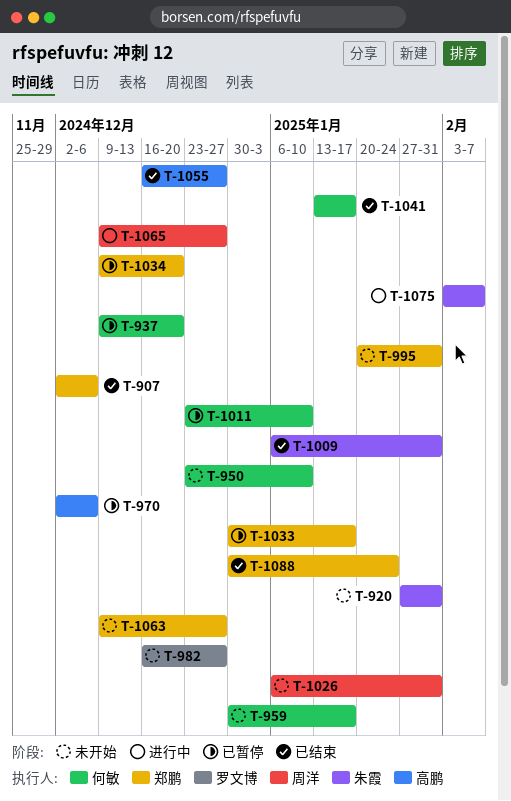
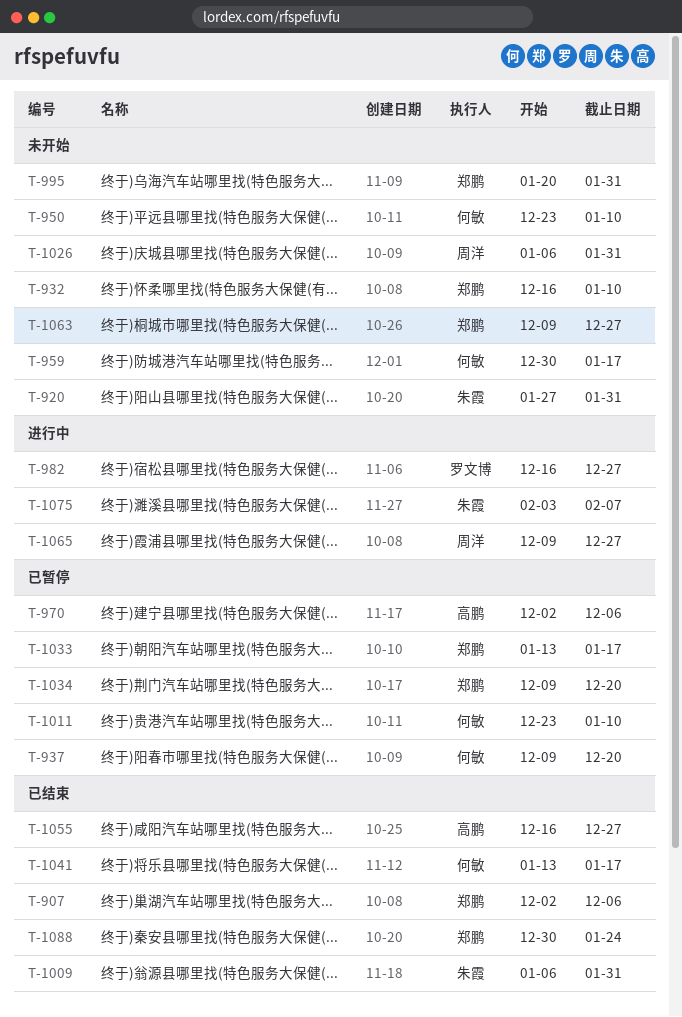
T-932: none -> present
T-982, status: 未开始 -> 进行中
T-1033, start: Dec 30 -> Jan 13

